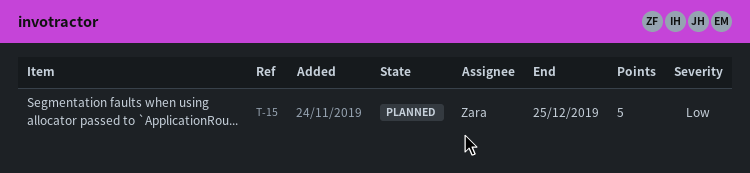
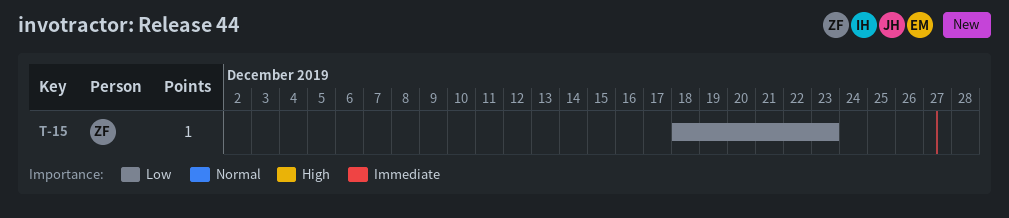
T-15, estimate: 5 -> 1
T-15, due: Dec 25 -> Dec 23

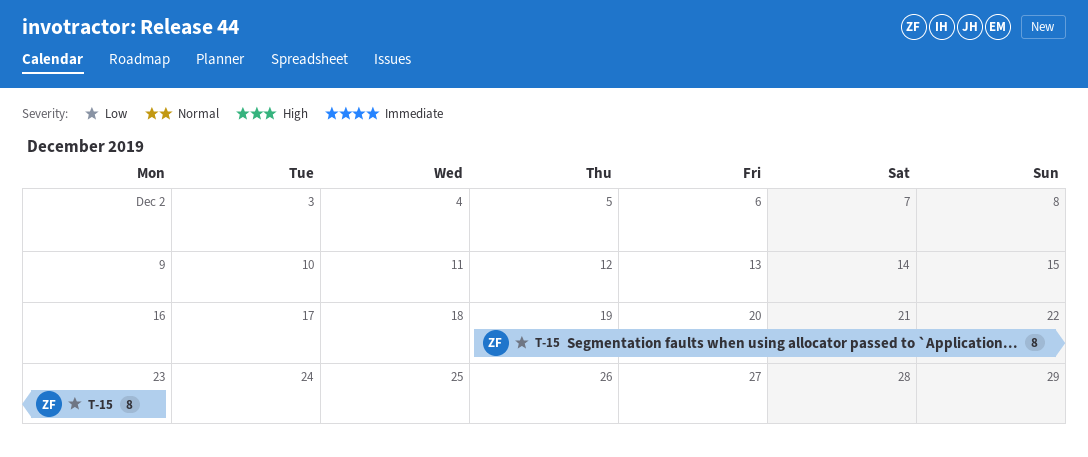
T-15, estimate: 1 -> 8
T-15, start: Dec 18 -> Dec 19

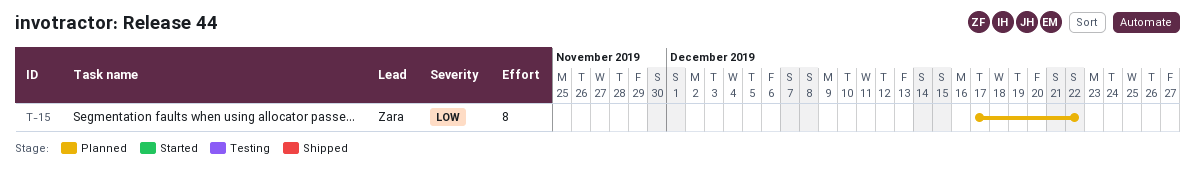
T-15, start: Dec 19 -> Dec 17
T-15, due: Dec 23 -> Dec 22

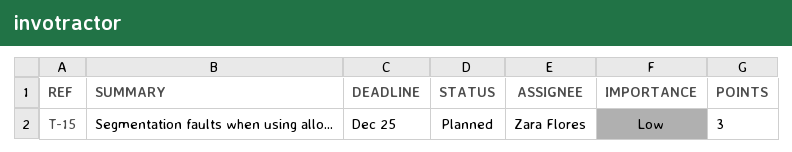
T-15, estimate: 8 -> 3
T-15, due: Dec 22 -> Dec 25

